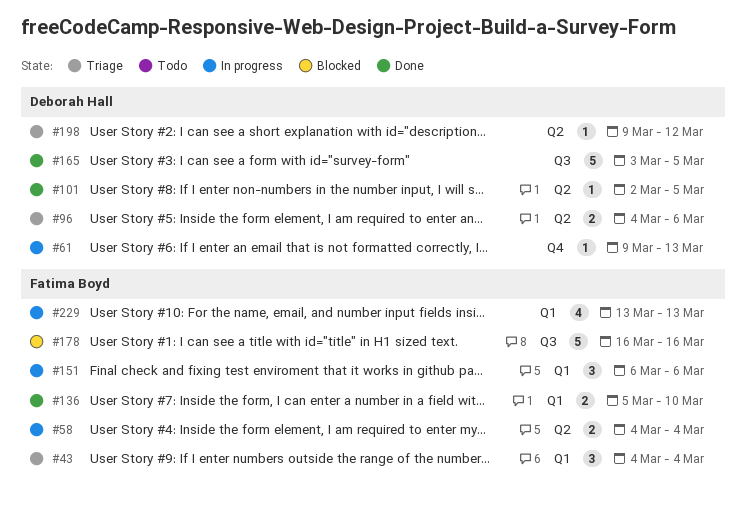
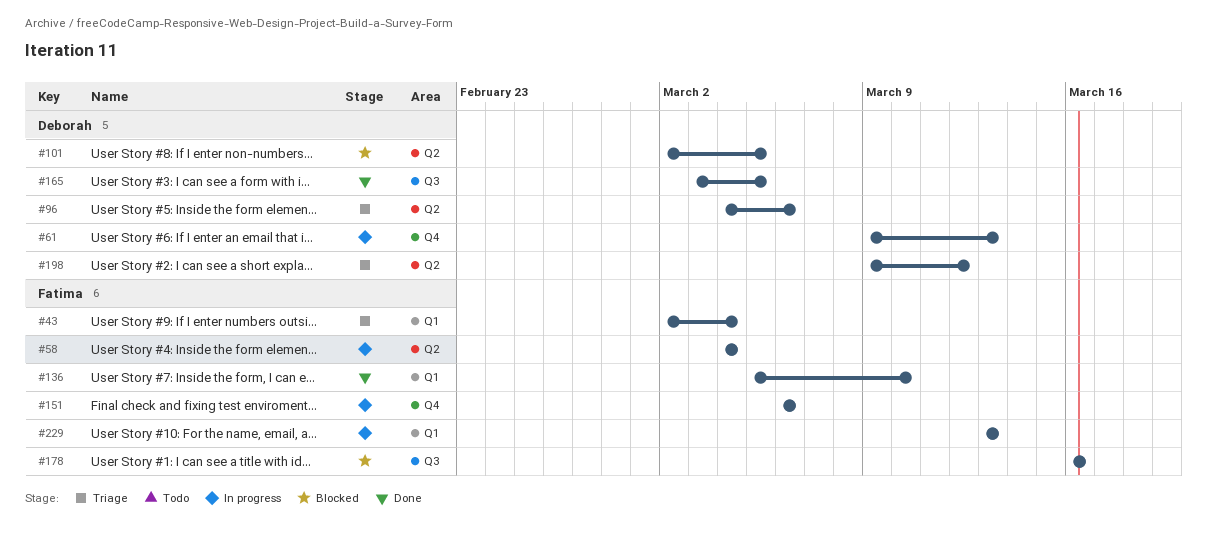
#43, start: Mar 4 -> Mar 2
#101, status: Done -> Blocked
#151, label: Q1 -> Q4

